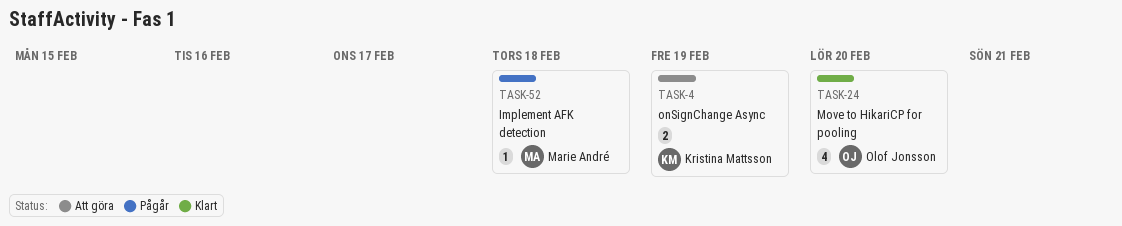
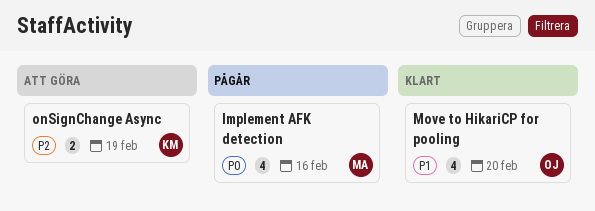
Implement AFK detection, estimate: 1 -> 4
Implement AFK detection, due: Feb 18 -> Feb 16

